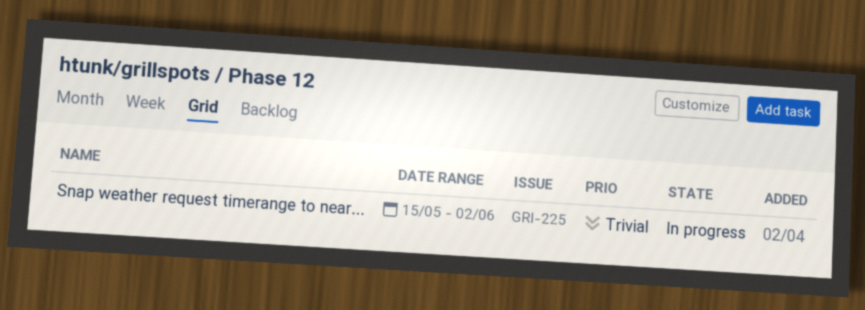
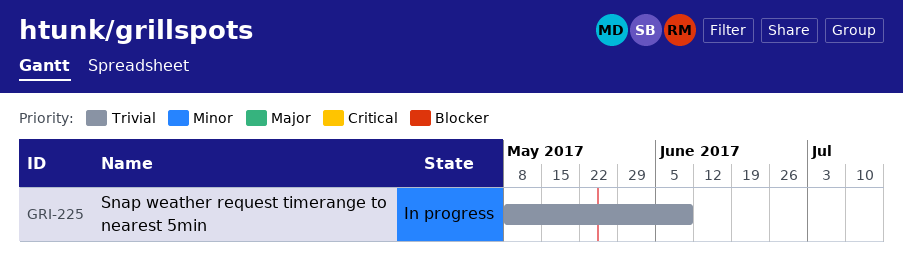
GRI-225, start: May 15 -> May 8
GRI-225, due: Jun 2 -> Jun 9

